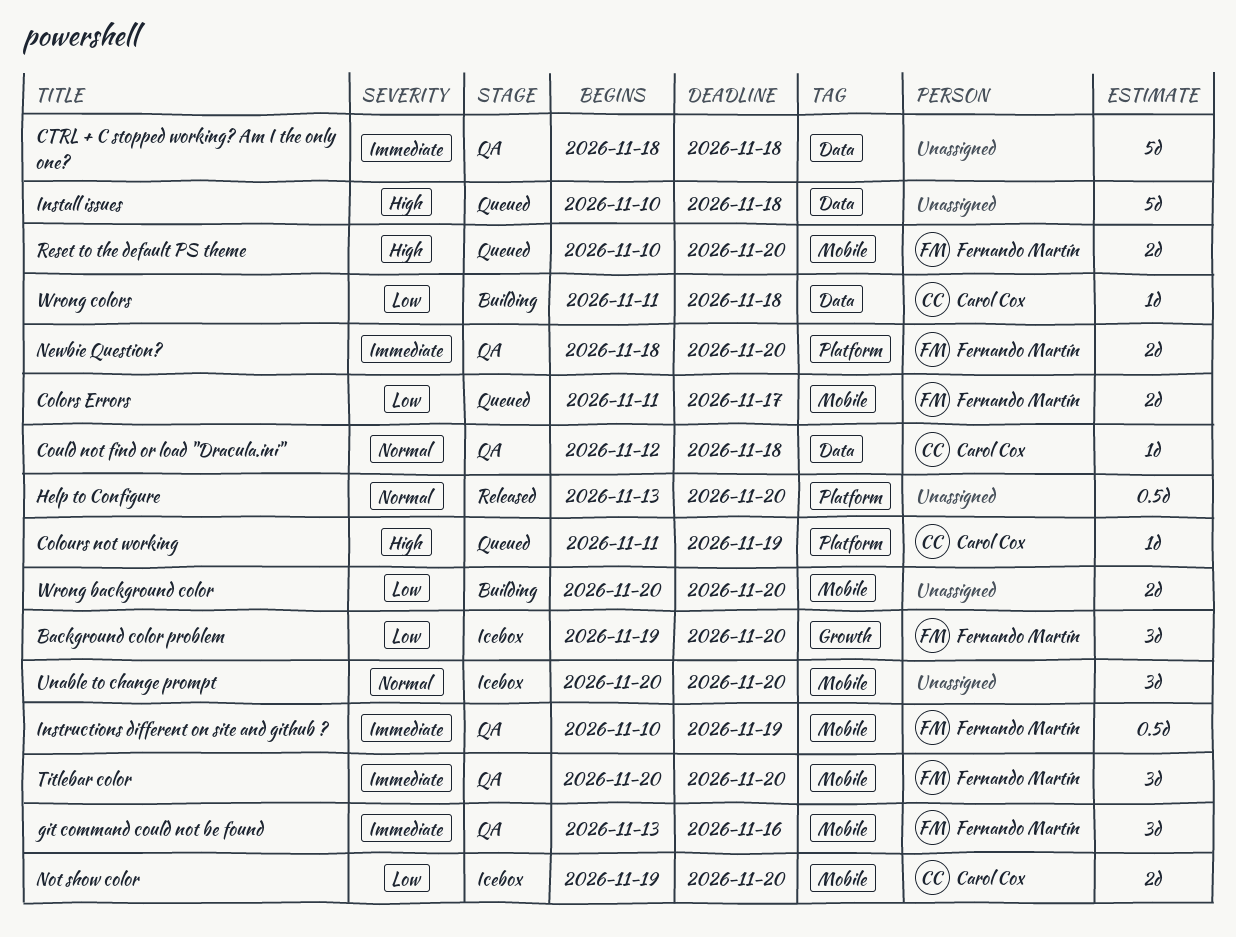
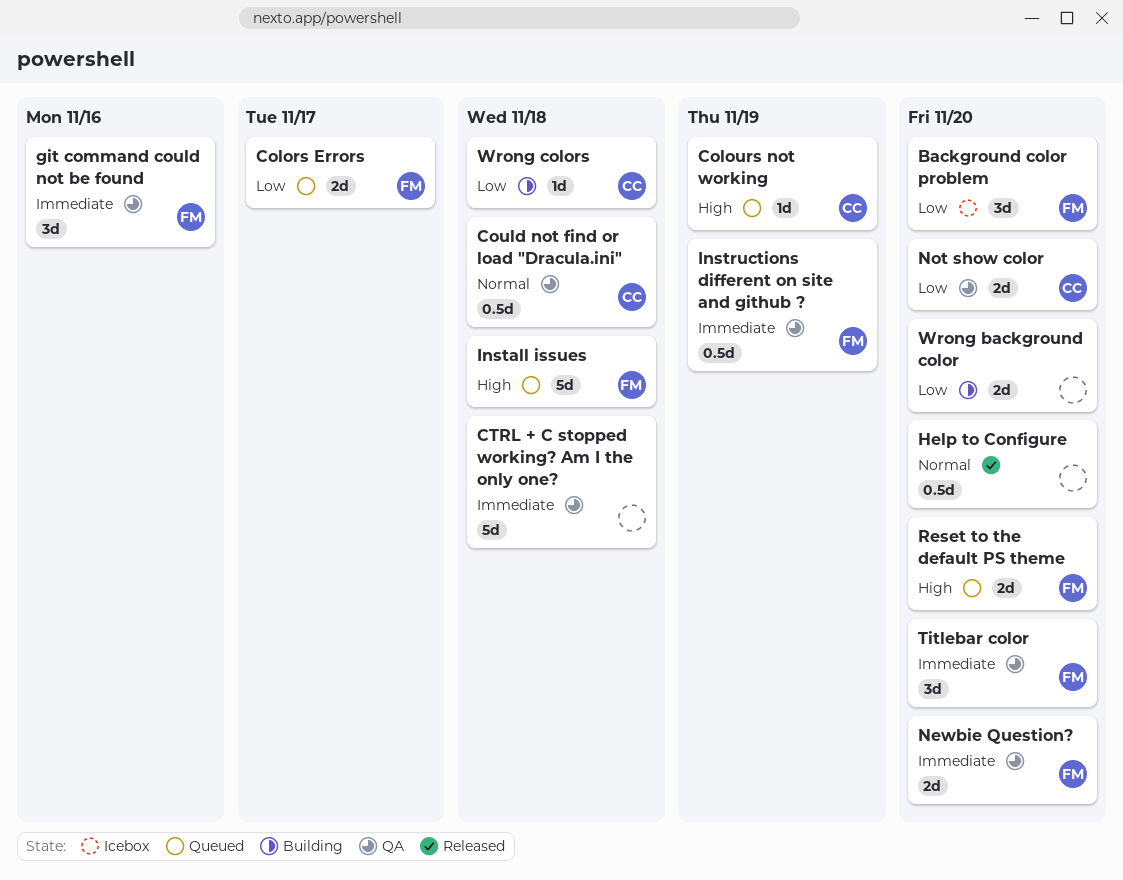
Could not find or load "Dracula.ini", estimate: 1d -> 0.5d
Install issues, owner: none -> Fernando Martín
Not show color, status: Icebox -> QA
Unable to change prompt: present -> none

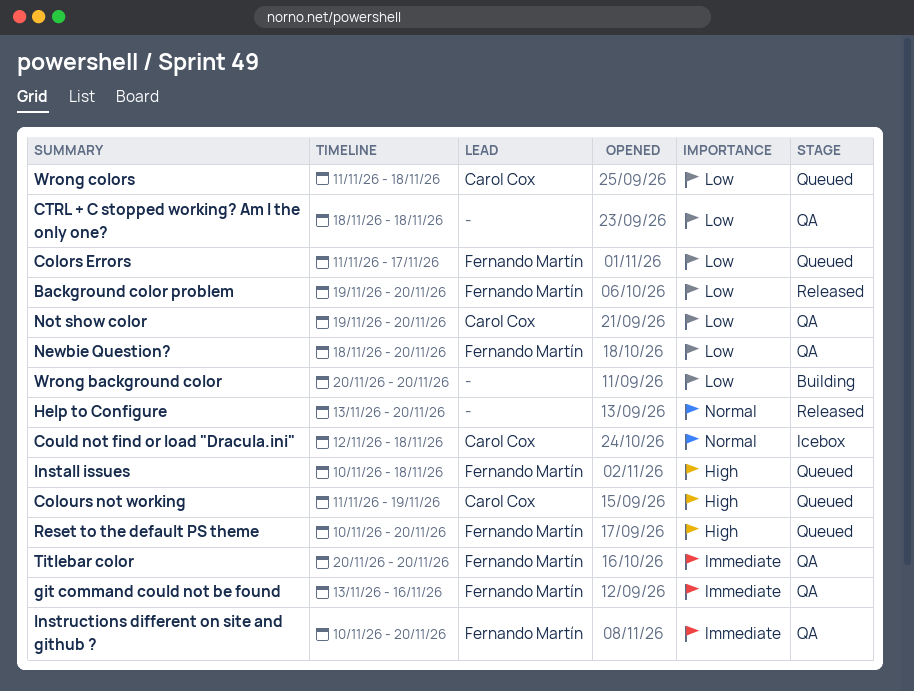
Background color problem, status: Icebox -> Released
Could not find or load "Dracula.ini", status: QA -> Icebox
CTRL + C stopped working? Am I the only one?, priority: Immediate -> Low
Instructions different on site and github ?, due: Nov 19 -> Nov 20
Newbie Question?, priority: Immediate -> Low
Wrong colors, status: Building -> Queued

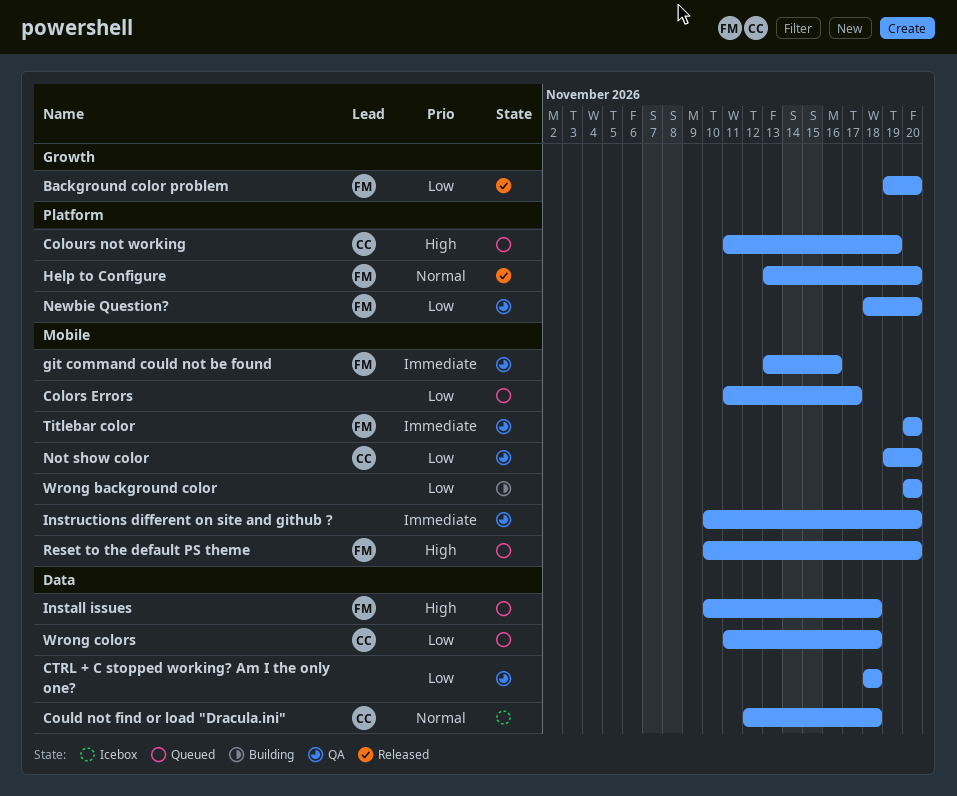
Colors Errors, owner: Fernando Martín -> none
Help to Configure, owner: none -> Fernando Martín
Instructions different on site and github ?, owner: Fernando Martín -> none

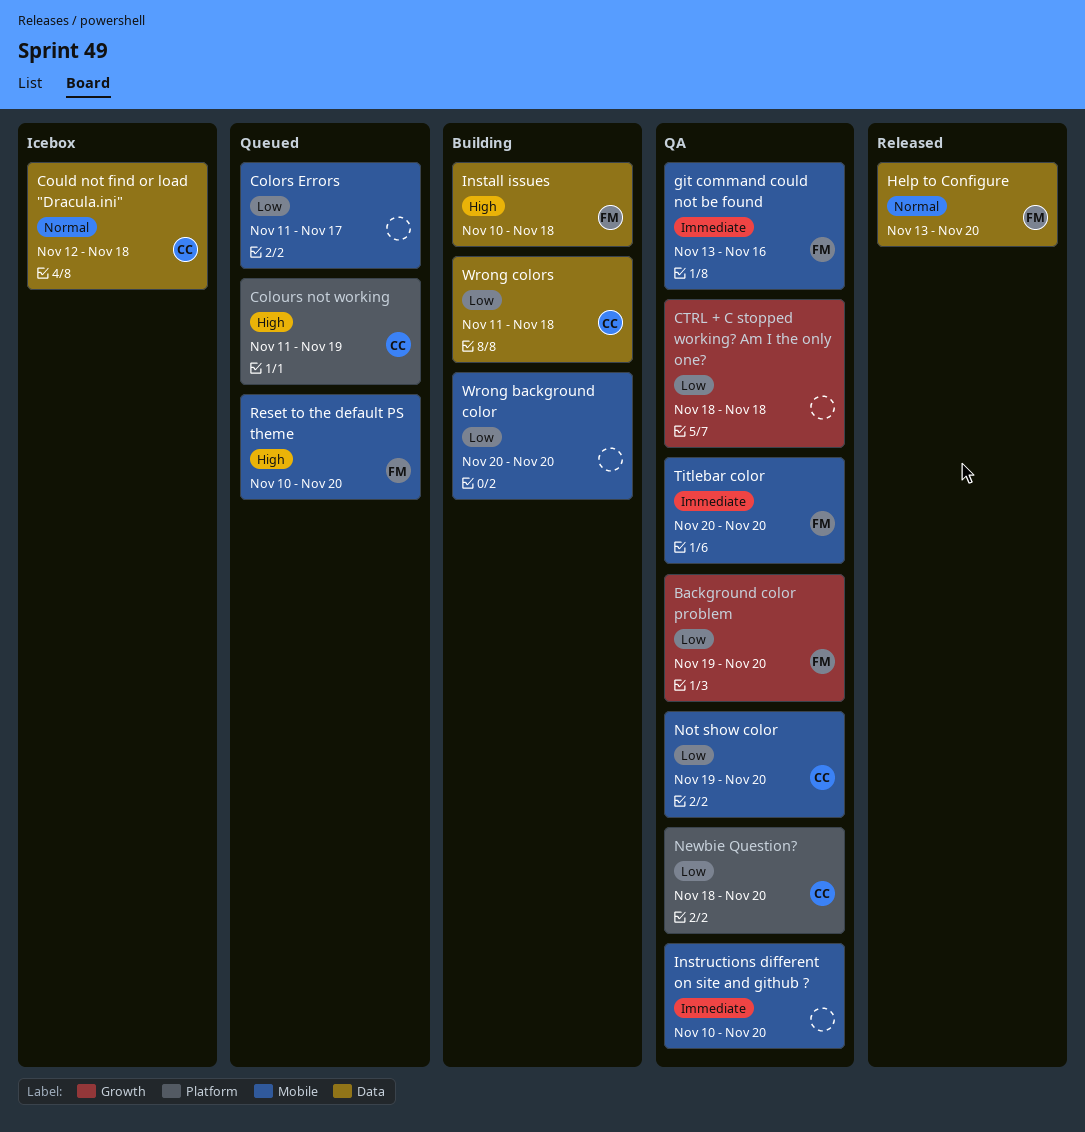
Background color problem, status: Released -> QA
CTRL + C stopped working? Am I the only one?, label: Data -> Growth
Help to Configure, label: Platform -> Data
Install issues, status: Queued -> Building
Newbie Question?, owner: FM -> CC
Wrong colors, status: Queued -> Building

